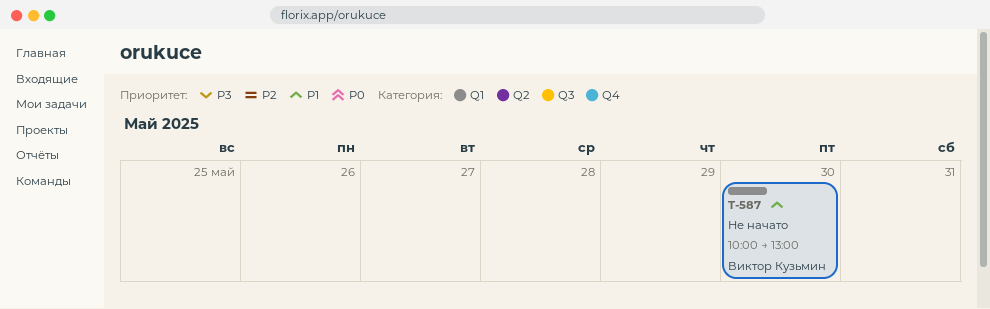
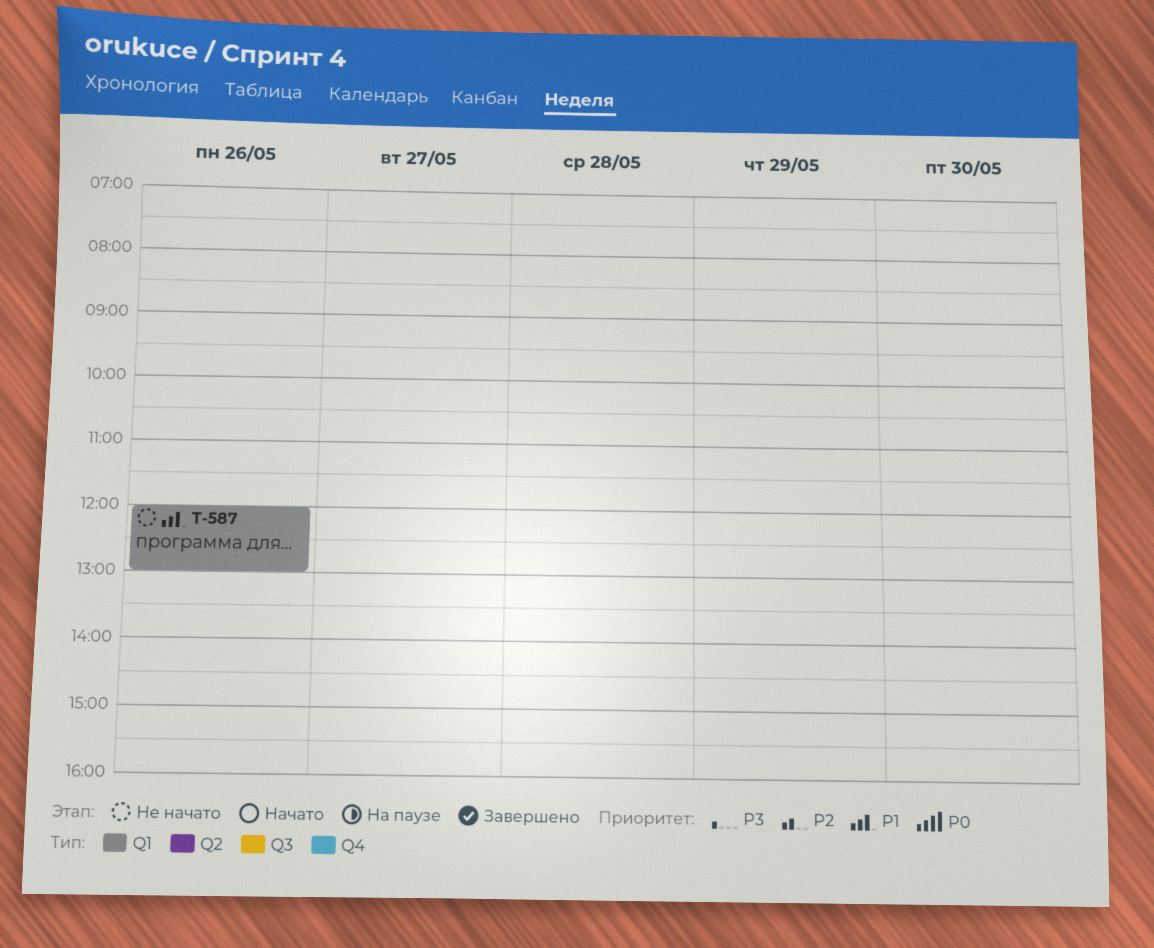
T-587, day: May 30 -> May 26
T-587, begins: 10:00 -> 12:00

